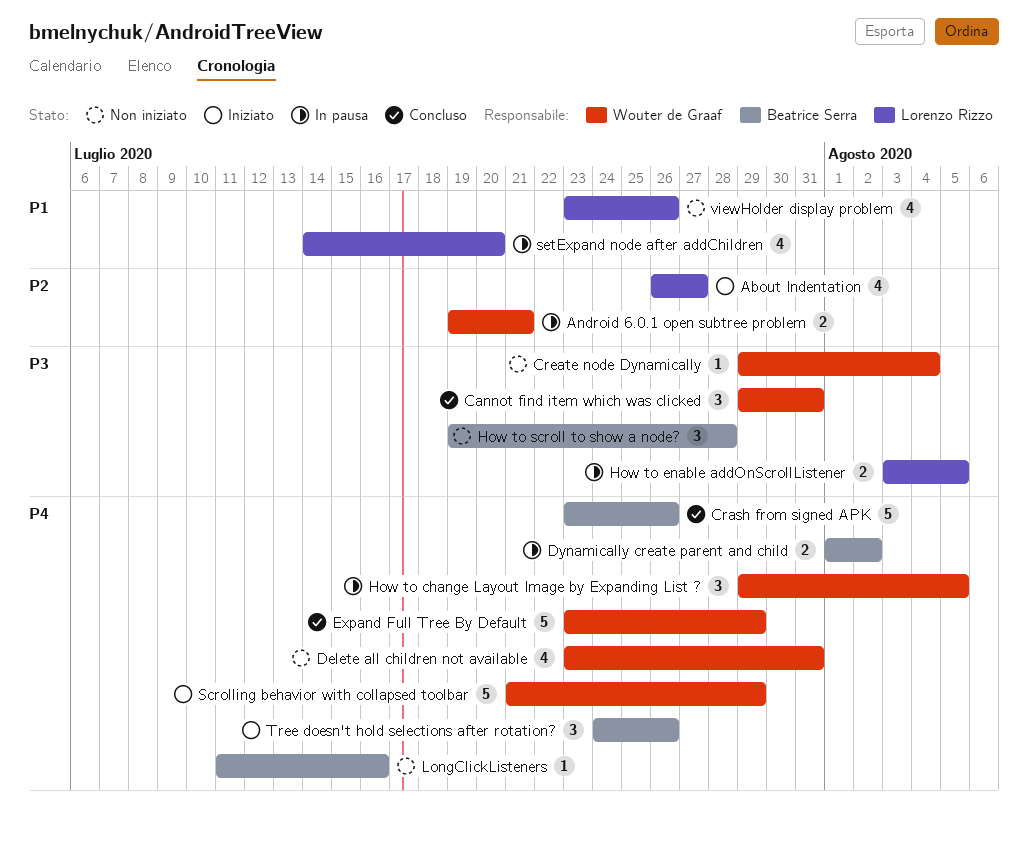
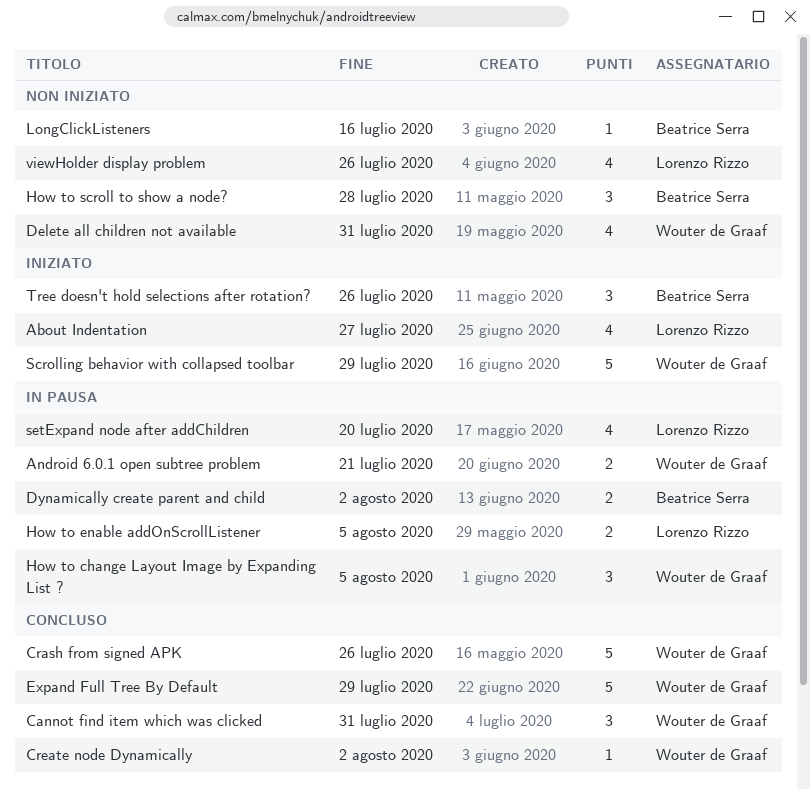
Crash from signed APK, owner: Beatrice Serra -> Wouter de Graaf
Create node Dynamically, status: Non iniziato -> Concluso
Create node Dynamically, due: Aug 4 -> Aug 2

